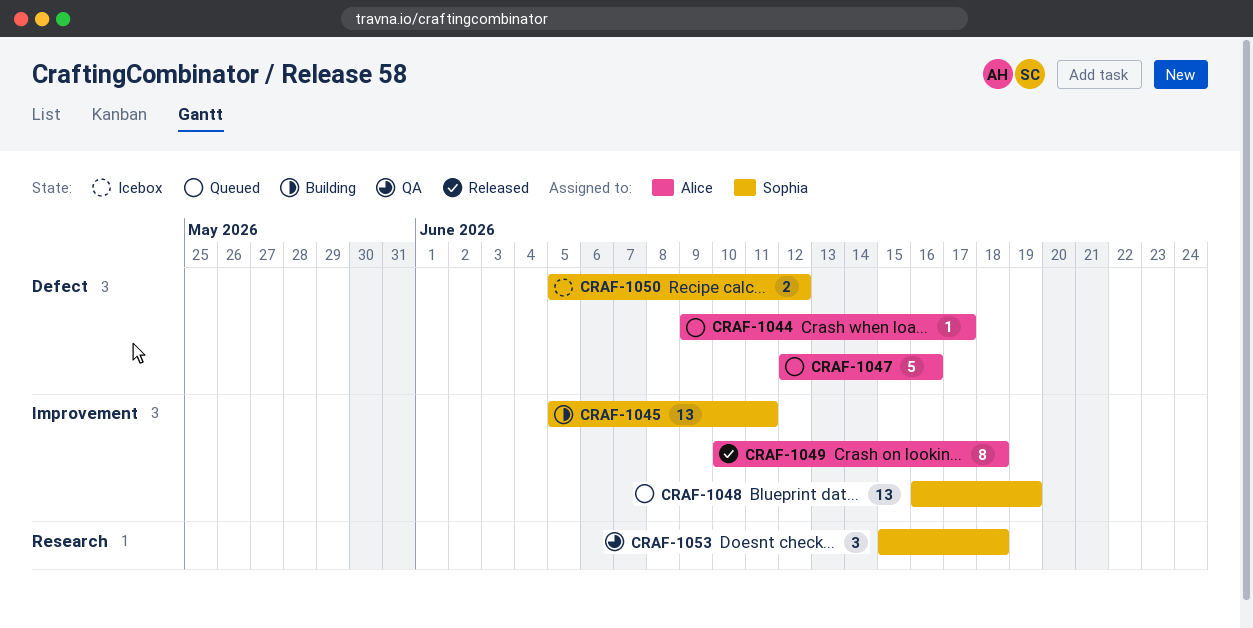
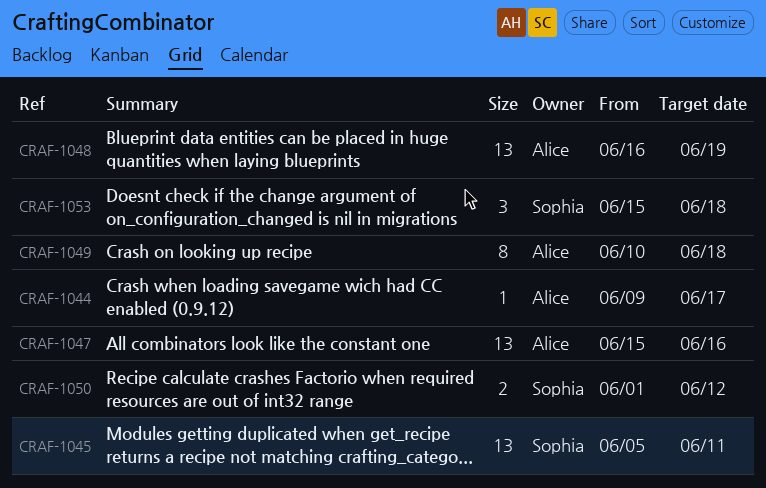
CRAF-1047, estimate: 5 -> 13
CRAF-1047, start: Jun 12 -> Jun 15
CRAF-1048, owner: Sophia -> Alice
CRAF-1050, start: Jun 5 -> Jun 1

